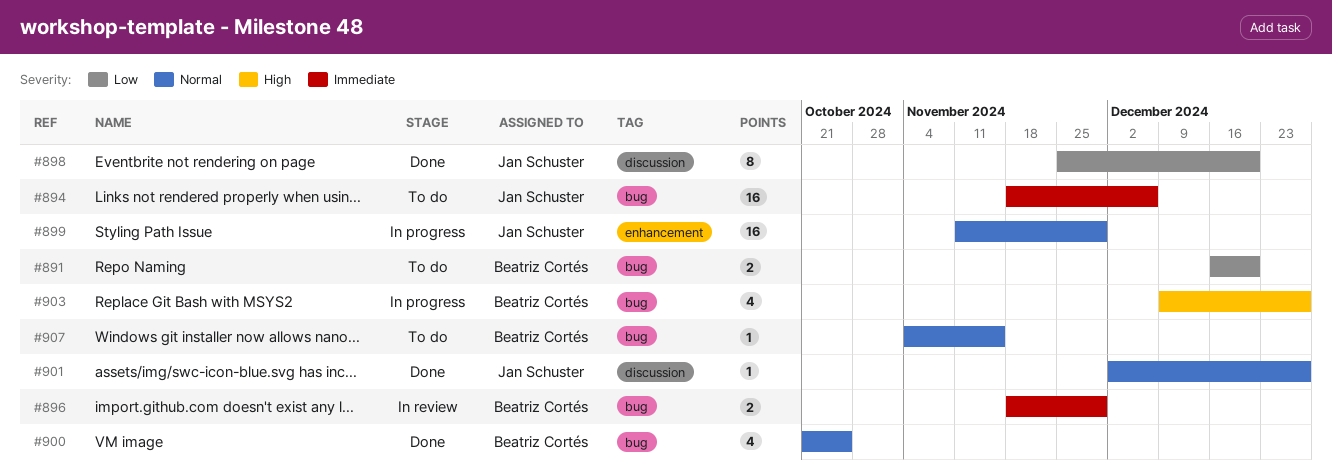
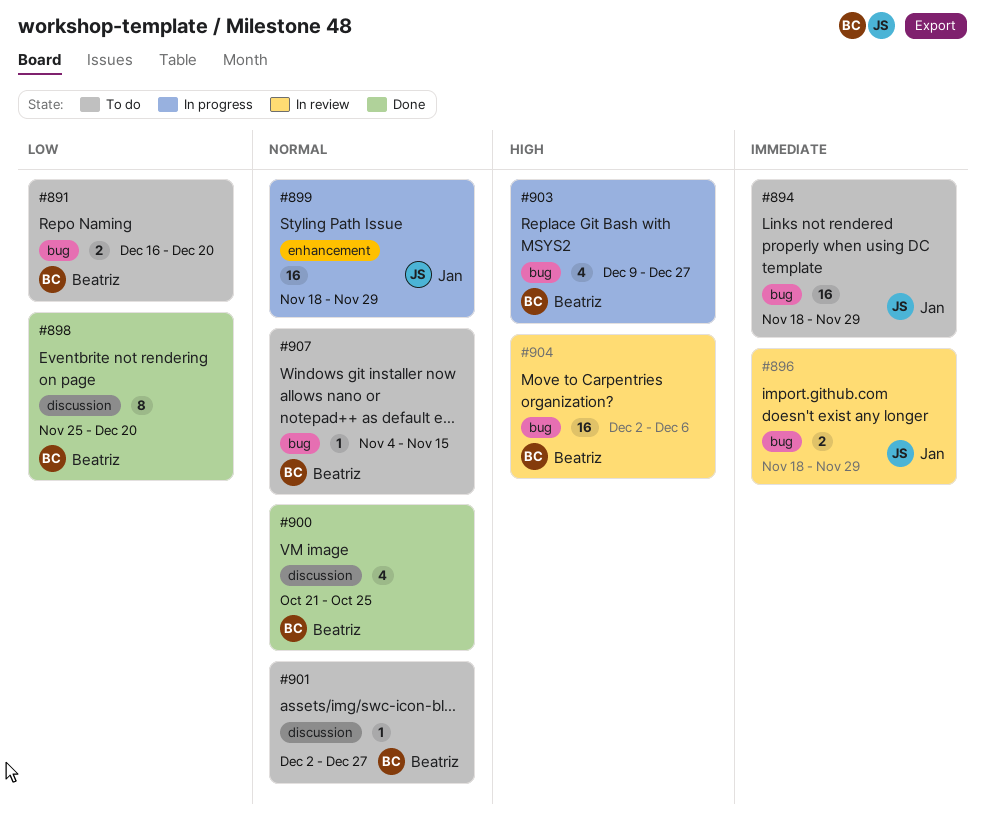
#894, due: Dec 6 -> Nov 29
#896, owner: Beatriz Cortés -> Jan Schuster
#898, owner: Jan Schuster -> Beatriz Cortés
#899, start: Nov 11 -> Nov 18
#900, label: bug -> discussion
#901, status: Done -> To do
#901, owner: Jan Schuster -> Beatriz Cortés
#904: none -> present

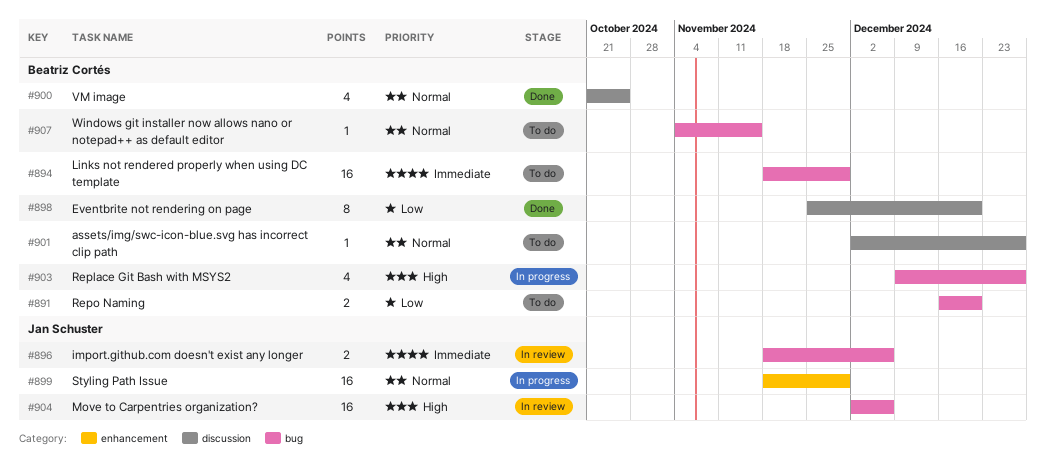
#894, owner: Jan Schuster -> Beatriz Cortés
#896, due: Nov 29 -> Dec 6
#904, owner: Beatriz Cortés -> Jan Schuster

